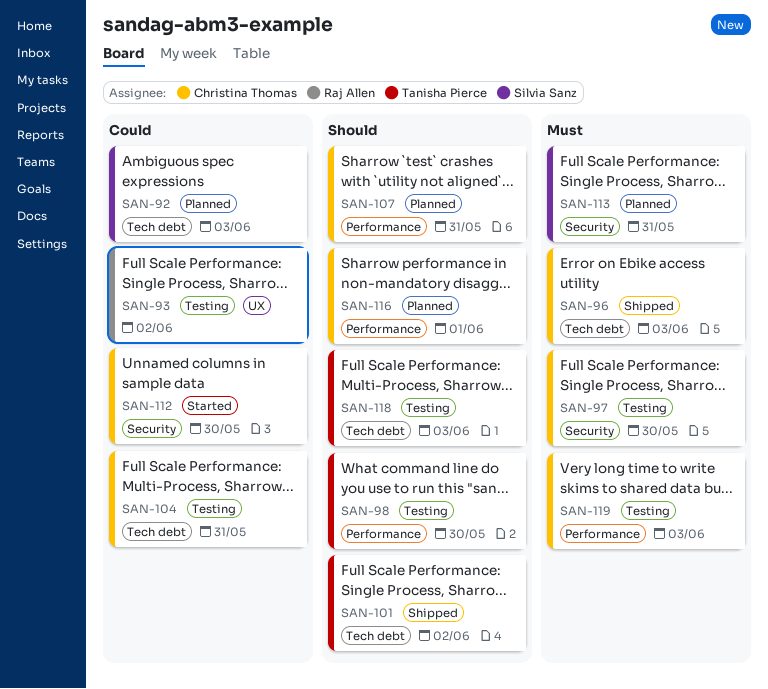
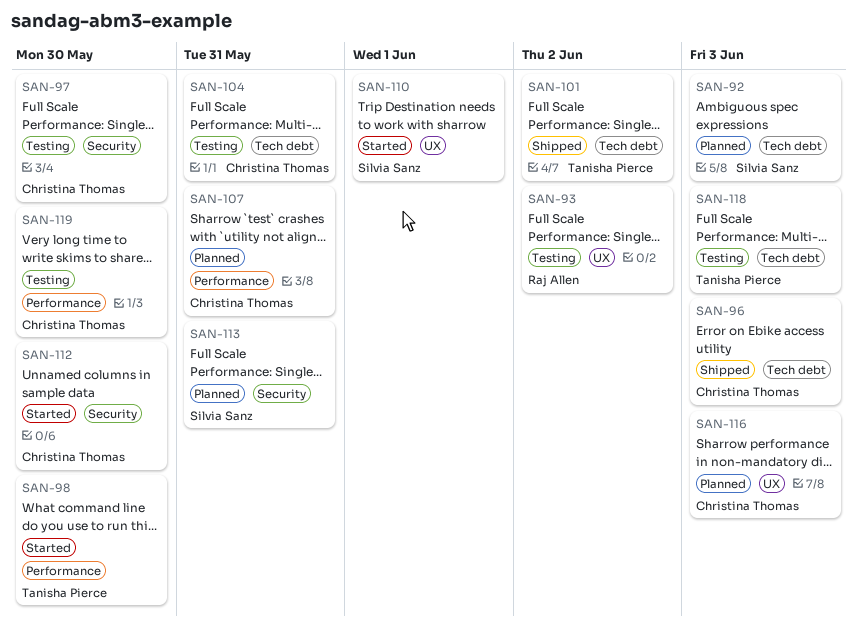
SAN-98, status: Testing -> Started
SAN-110: none -> present
SAN-116, label: Performance -> UX
SAN-116, due: Jun 1 -> Jun 3
SAN-119, due: Jun 3 -> May 30

